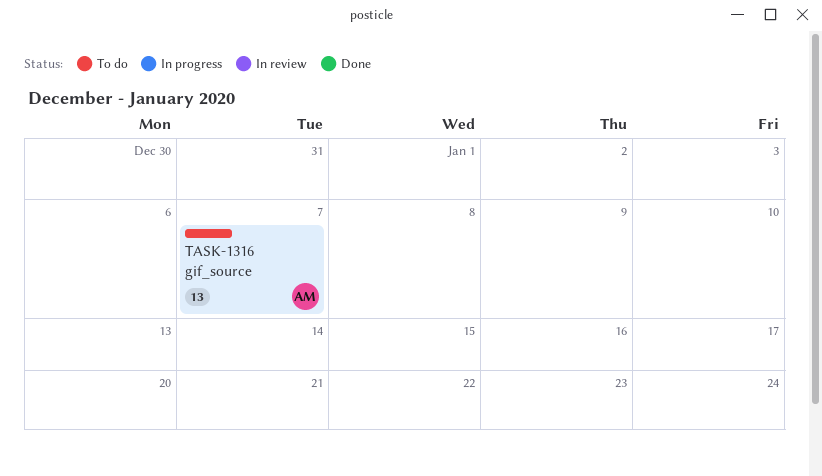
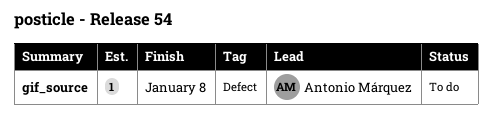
gif_source, estimate: 13 -> 1
gif_source, due: Jan 7 -> Jan 8

